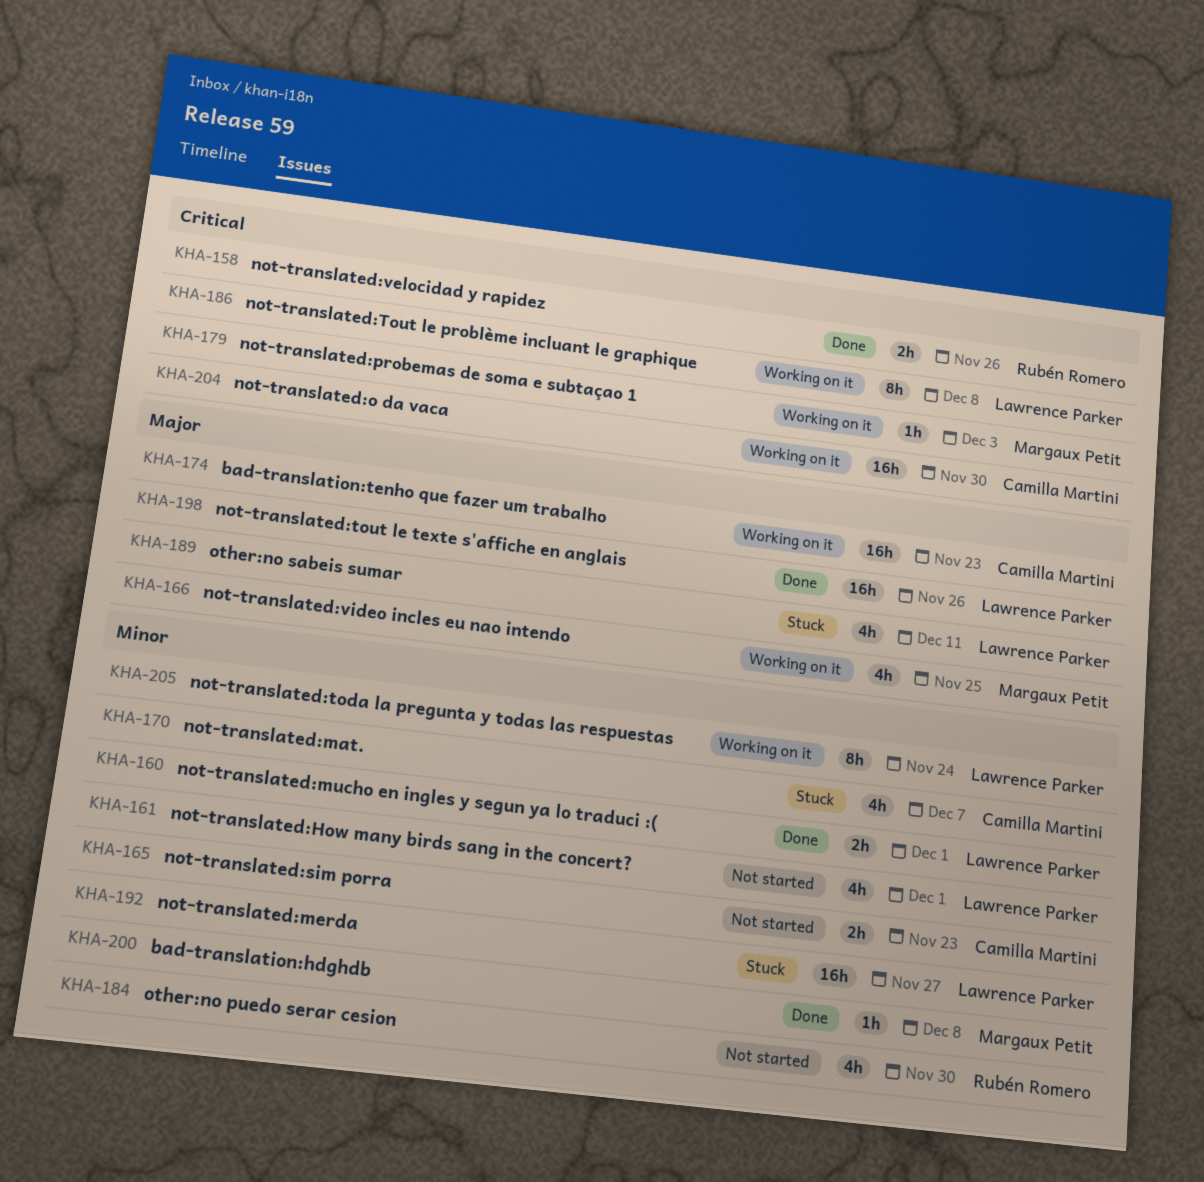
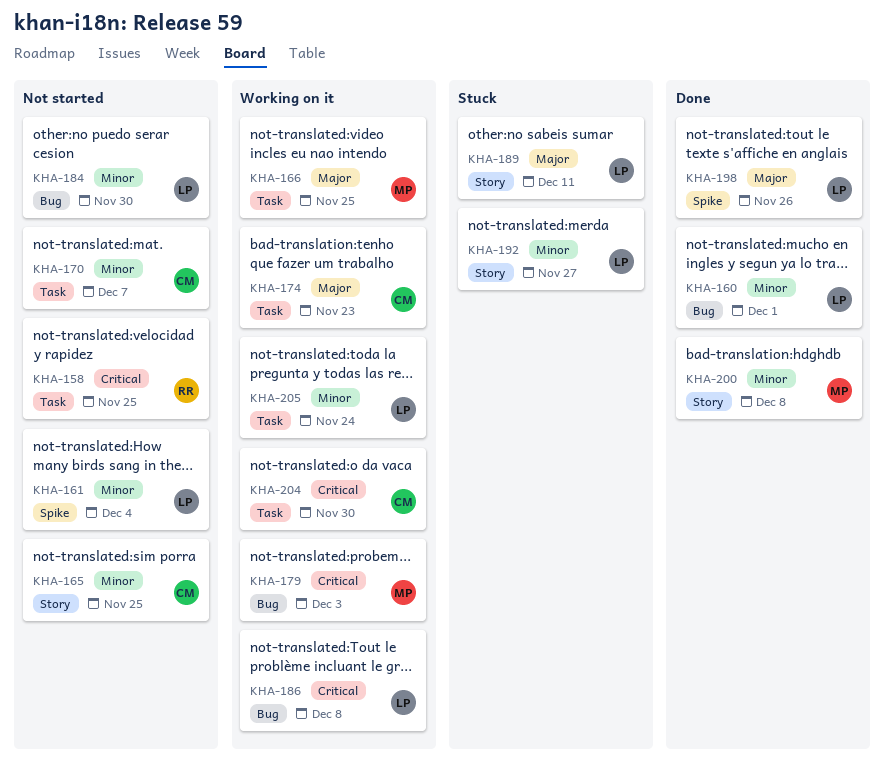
KHA-158, status: Done -> Not started
KHA-158, due: Nov 26 -> Nov 25
KHA-161, due: Dec 1 -> Dec 4
KHA-165, due: Nov 23 -> Nov 25
KHA-170, status: Stuck -> Not started
KHA-184, owner: Rubén Romero -> Lawrence Parker

